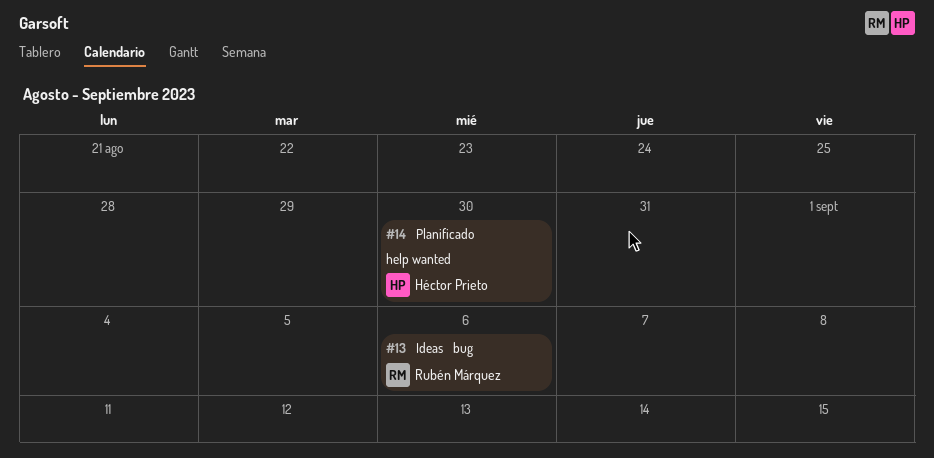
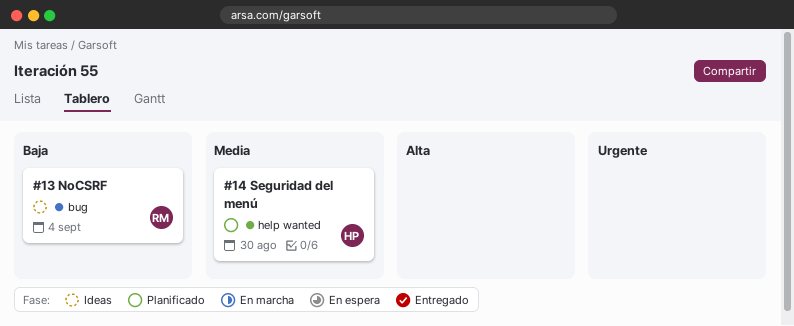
#13, due: Sep 6 -> Sep 4

